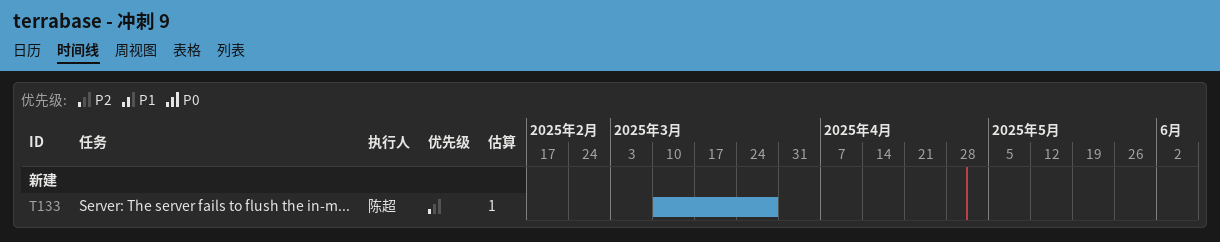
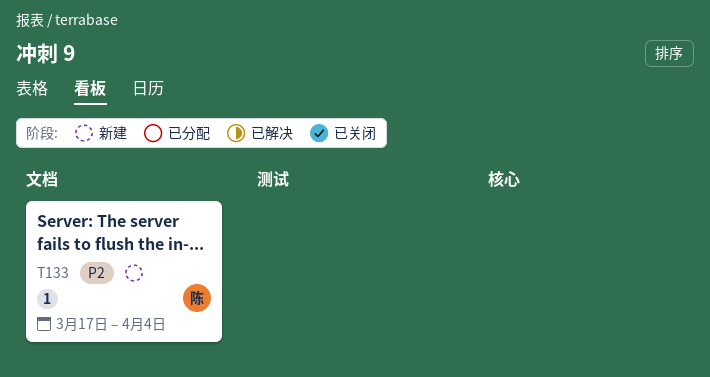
T133, start: Mar 10 -> Mar 17
T133, due: Mar 28 -> Apr 4

